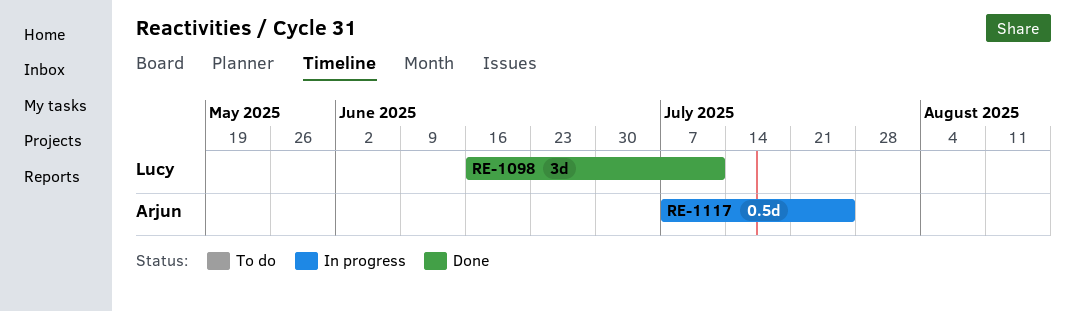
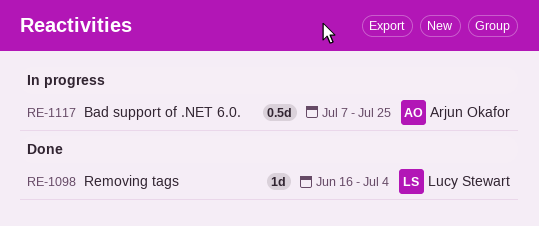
RE-1098, estimate: 3d -> 1d
RE-1098, due: Jul 11 -> Jul 4

